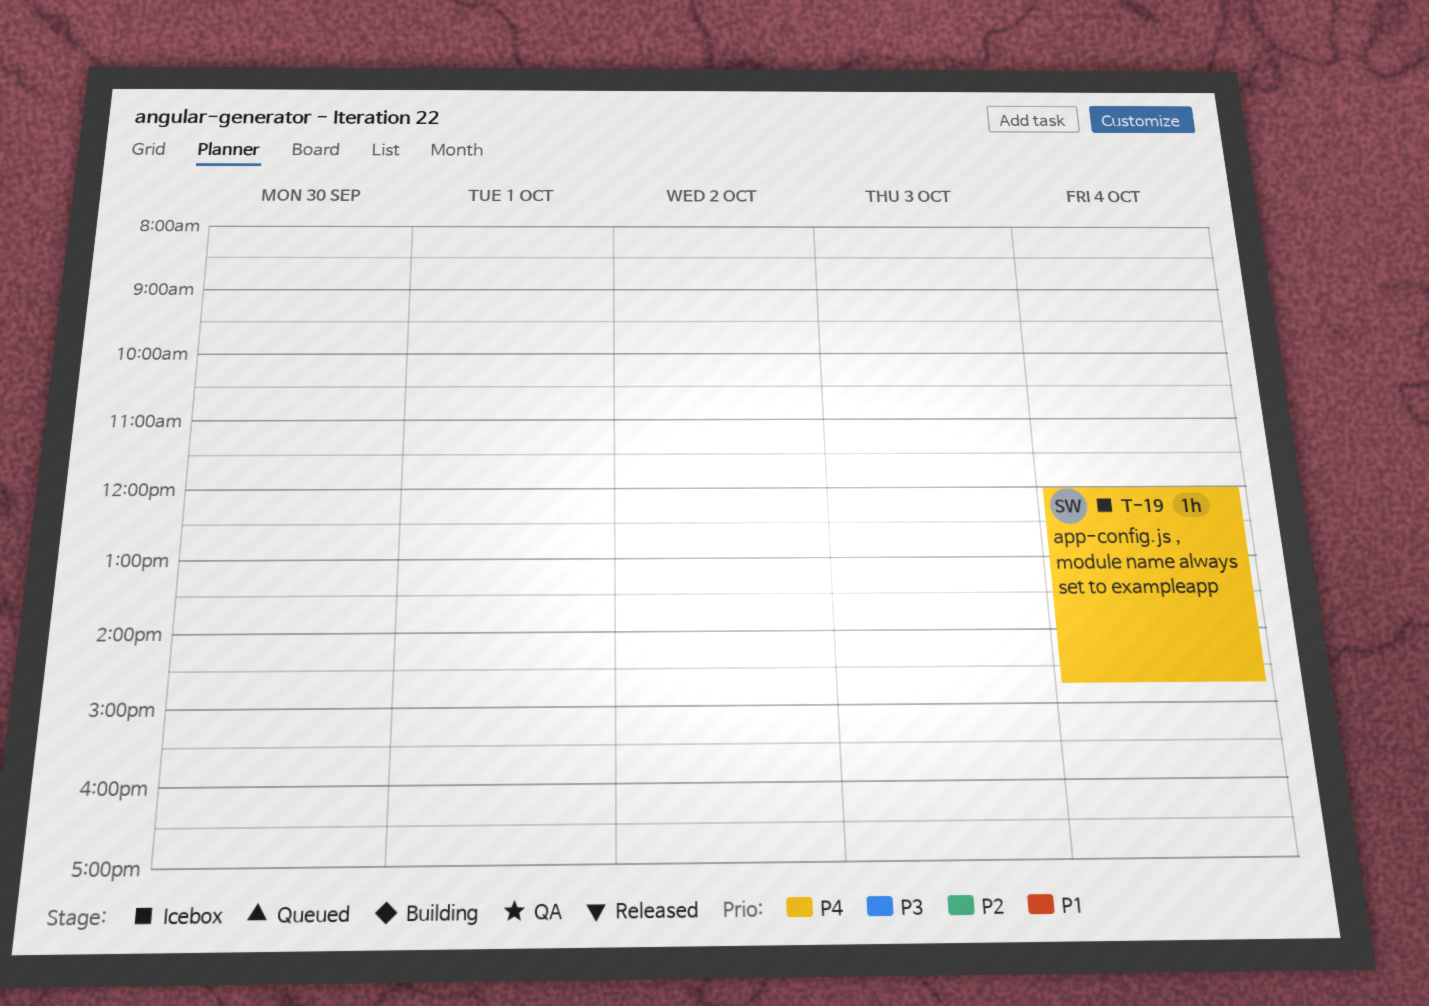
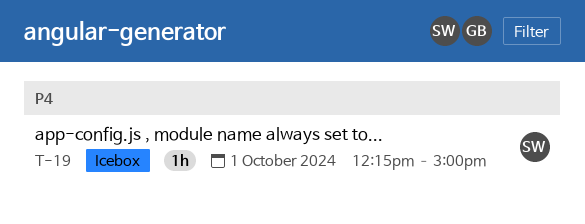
T-19, day: Oct 4 -> Oct 1
T-19, begins: 12:00 -> 12:15
T-19, ends: 14:45 -> 15:00

